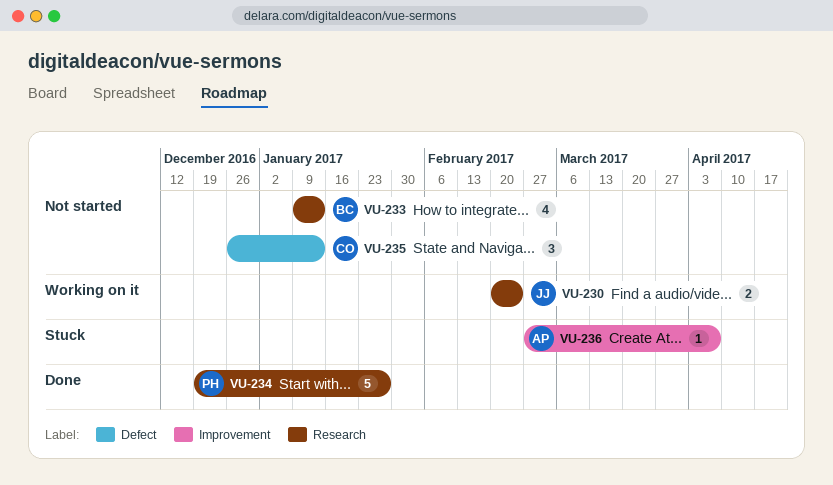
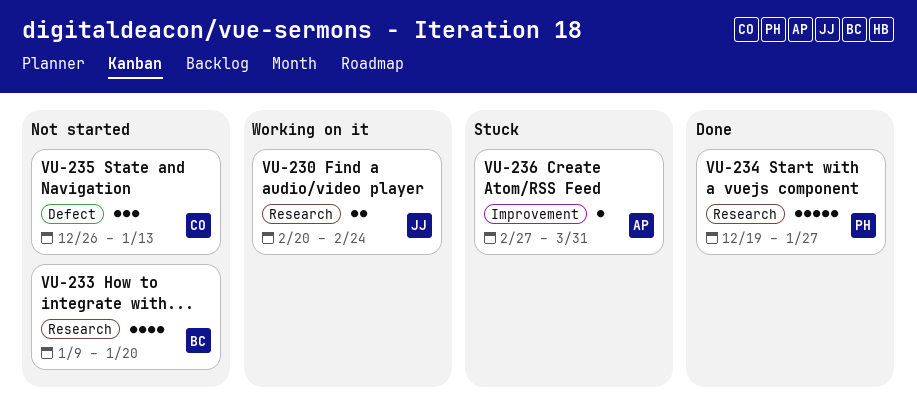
VU-233, due: Jan 13 -> Jan 20
VU-236, due: Apr 7 -> Mar 31

